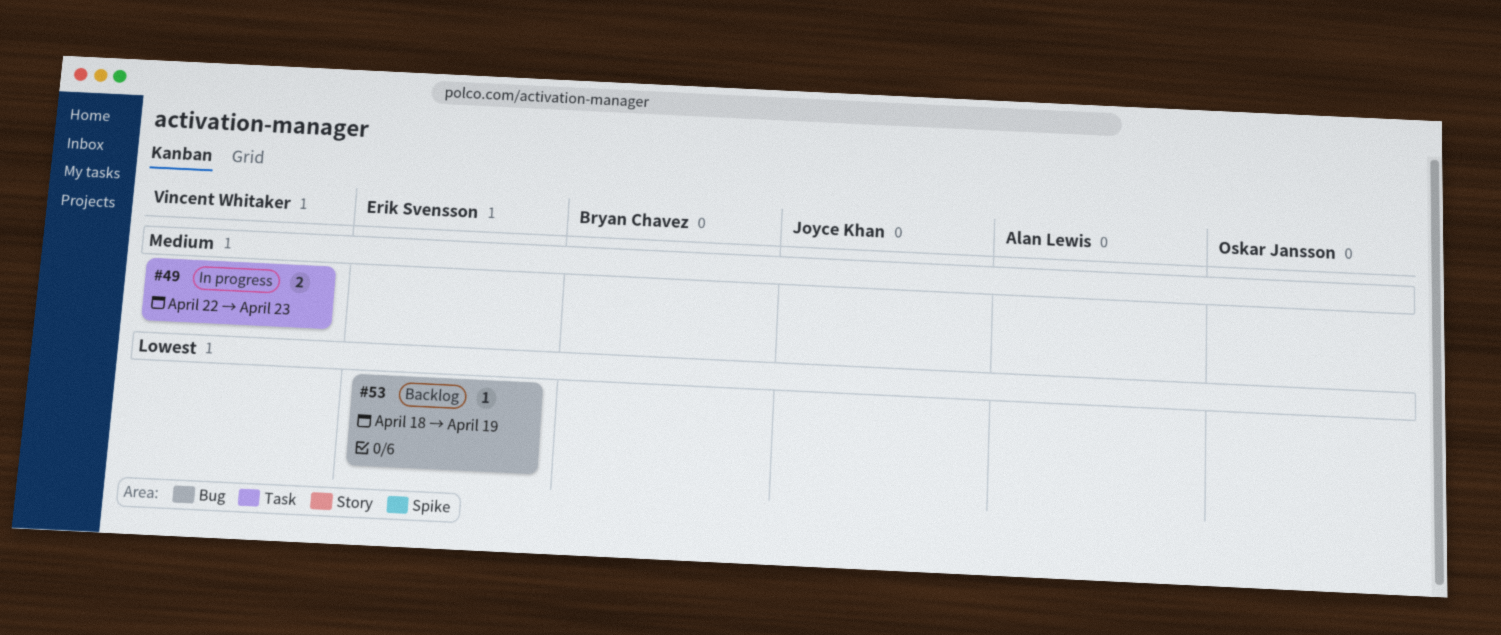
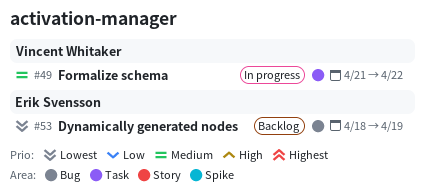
#49, start: Apr 22 -> Apr 21
#49, due: Apr 23 -> Apr 22

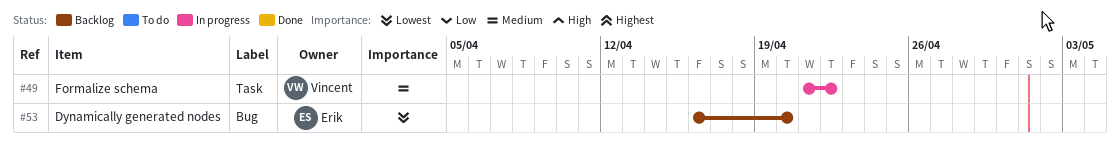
#53, start: Apr 18 -> Apr 16
#53, due: Apr 19 -> Apr 20

